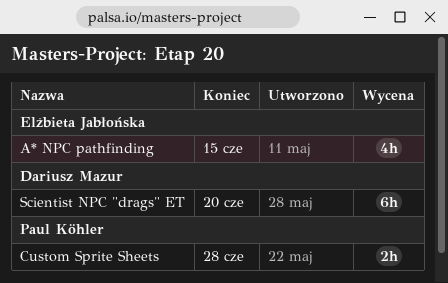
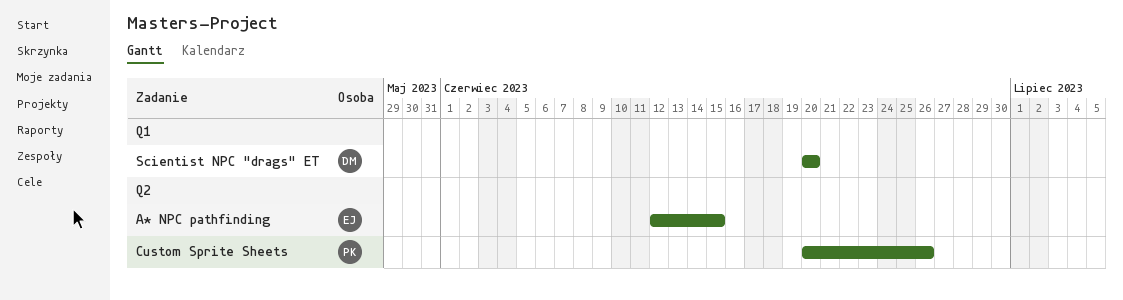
Custom Sprite Sheets, due: Jun 28 -> Jun 26

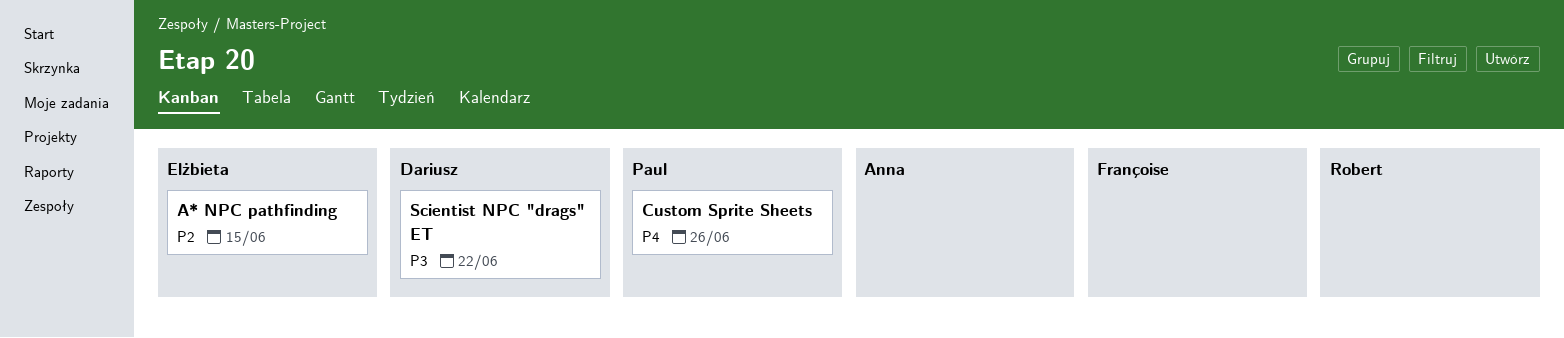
Scientist NPC "drags" ET, due: Jun 20 -> Jun 22

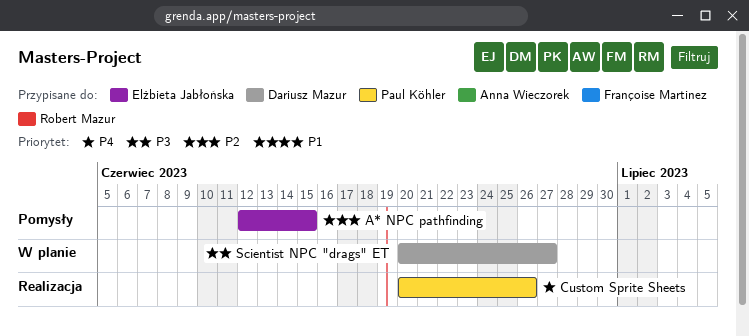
Scientist NPC "drags" ET, due: Jun 22 -> Jun 27

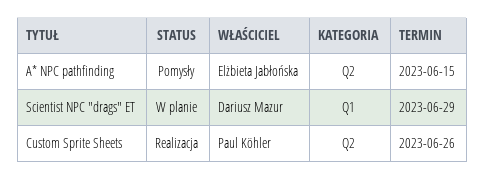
Scientist NPC "drags" ET, due: Jun 27 -> Jun 29

